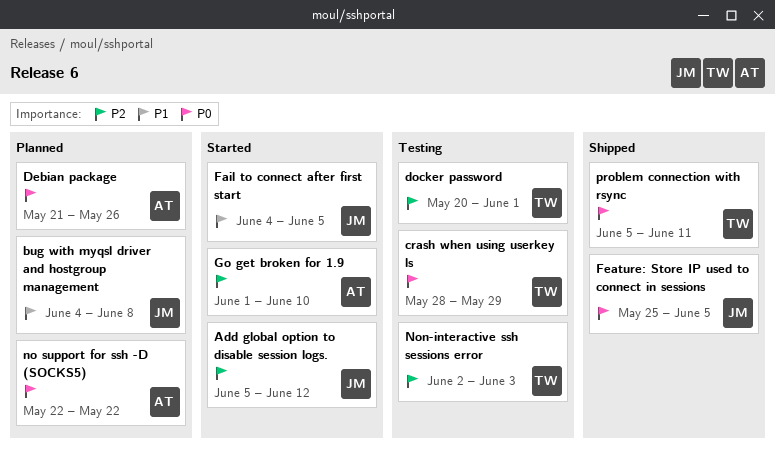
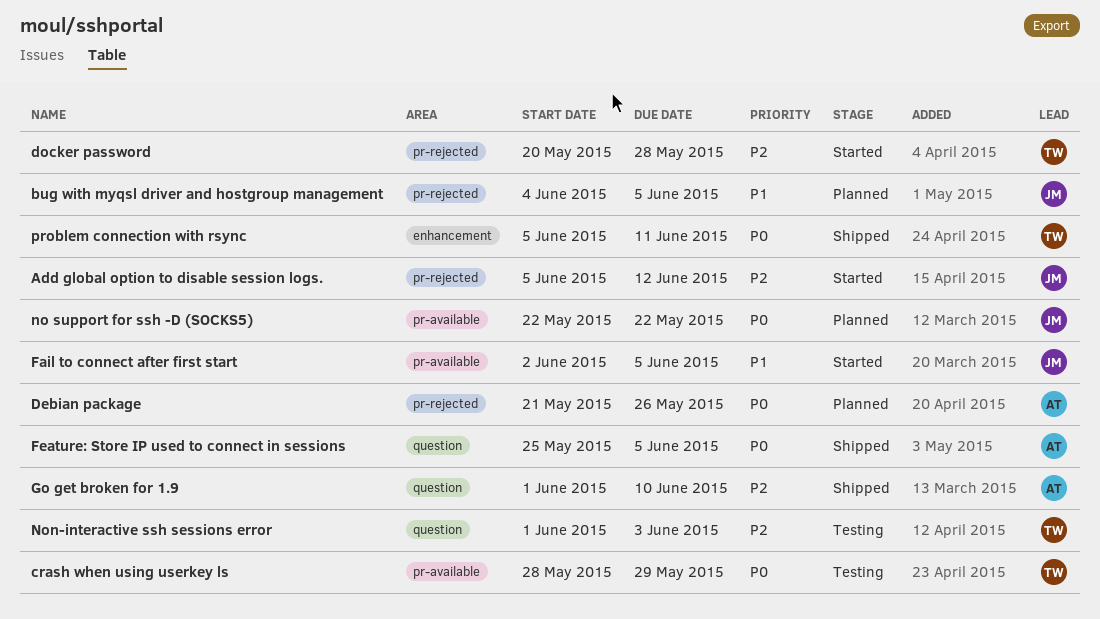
bug with myqsl driver and hostgroup management, due: Jun 8 -> Jun 5
docker password, status: Testing -> Started
docker password, due: Jun 1 -> May 28
Fail to connect after first start, start: Jun 4 -> Jun 2
Feature: Store IP used to connect in sessions, owner: JM -> AT
Go get broken for 1.9, status: Started -> Shipped
no support for ssh -D (SOCKS5), owner: AT -> JM
Non-interactive ssh sessions error, start: Jun 2 -> Jun 1

